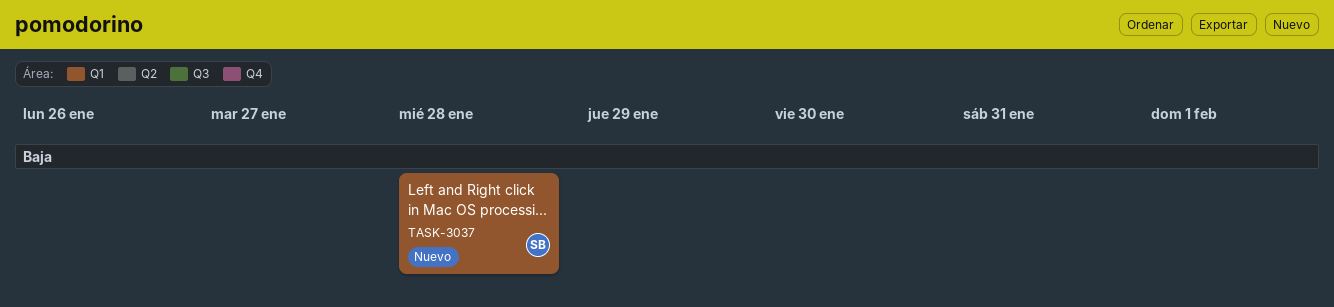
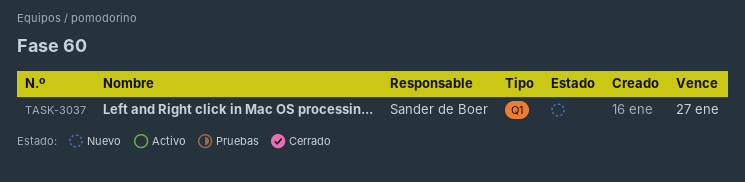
TASK-3037, due: Jan 28 -> Jan 27

